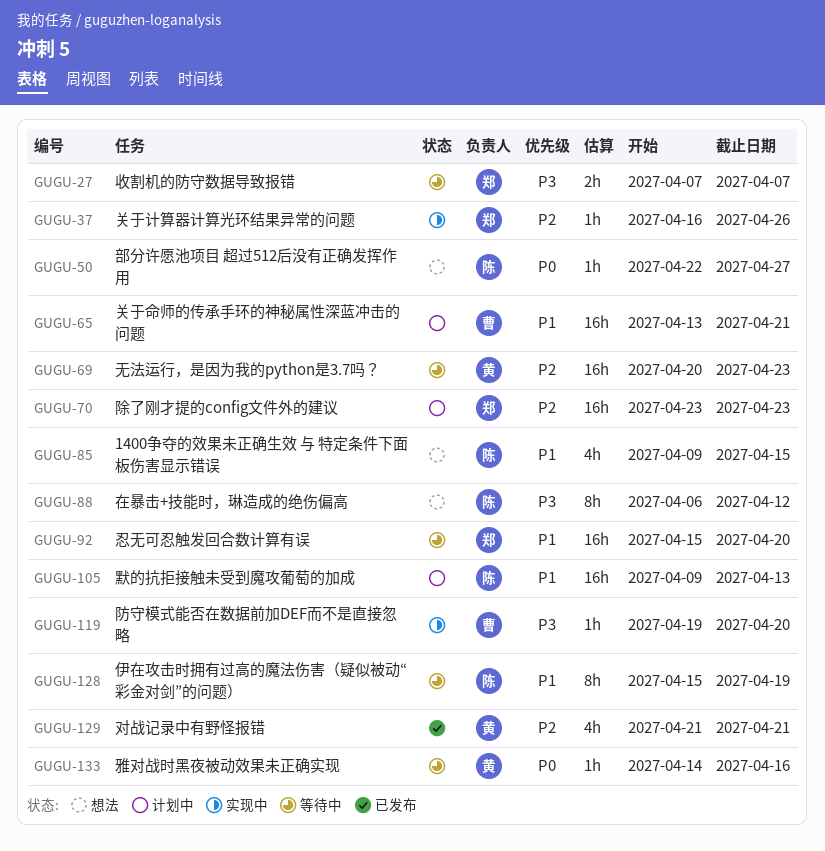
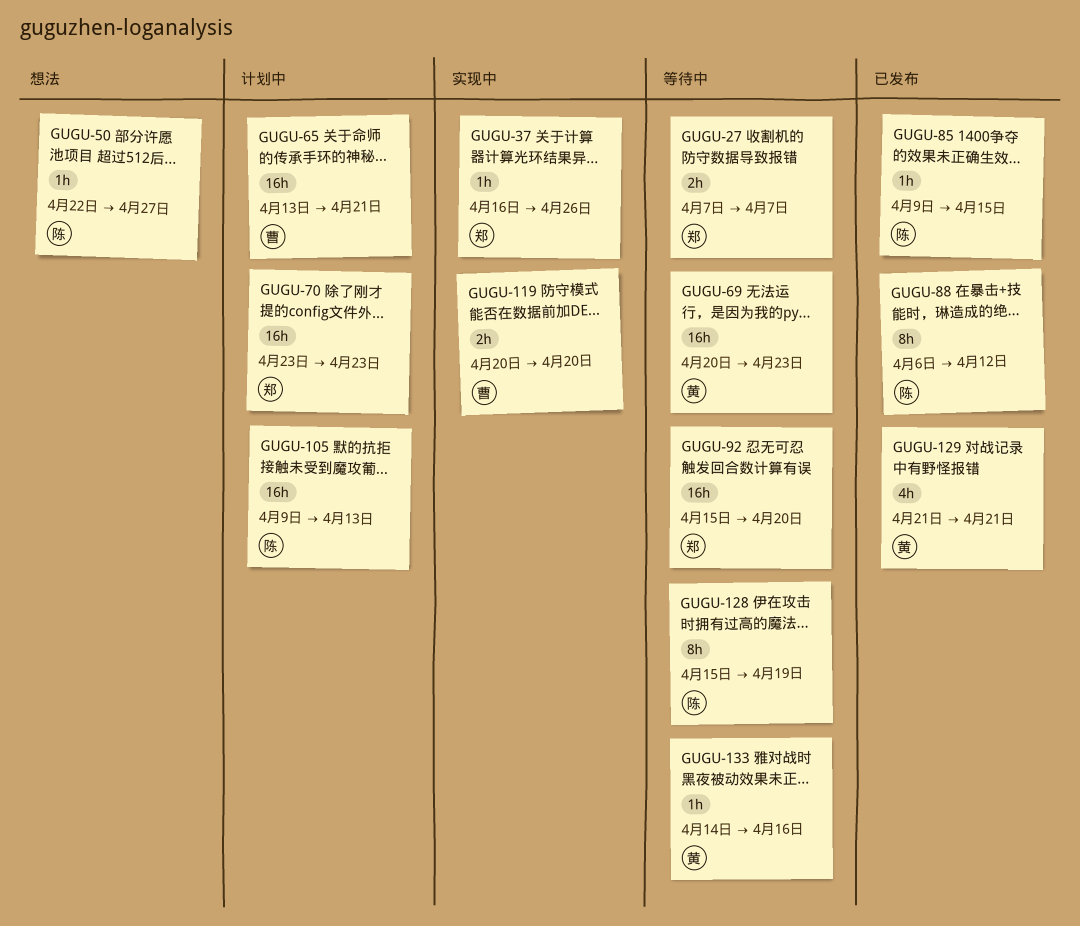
GUGU-85, status: 想法 -> 已发布
GUGU-85, estimate: 4h -> 1h
GUGU-88, status: 想法 -> 已发布
GUGU-119, estimate: 1h -> 2h
GUGU-119, start: Apr 19 -> Apr 20

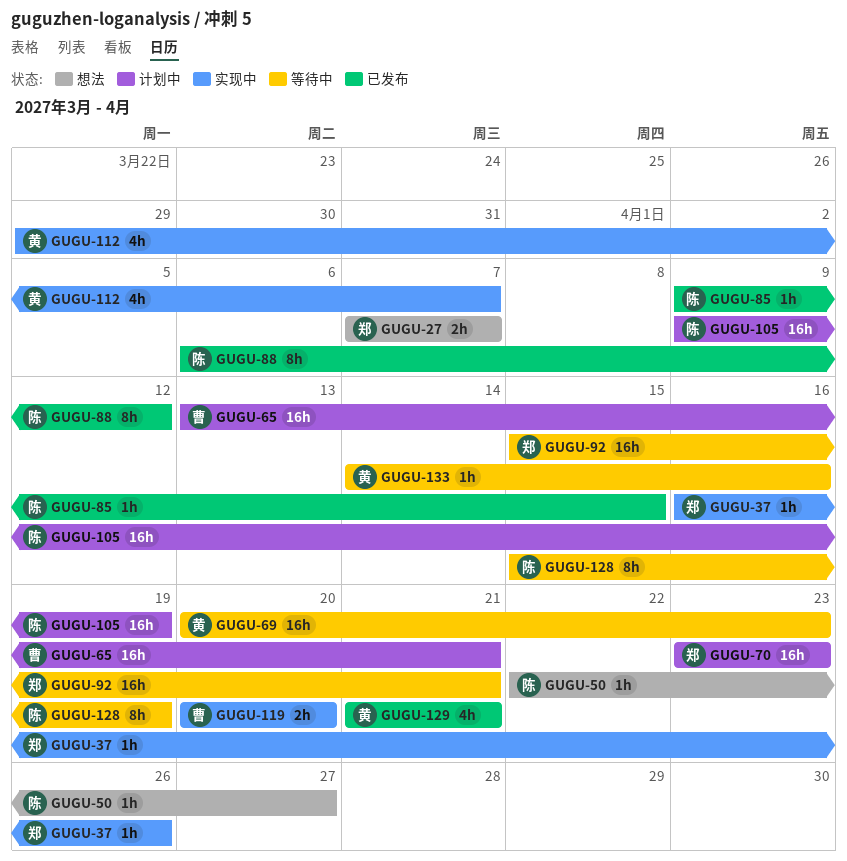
GUGU-27, status: 等待中 -> 想法
GUGU-92, due: Apr 20 -> Apr 21
GUGU-105, due: Apr 13 -> Apr 19
GUGU-112: none -> present

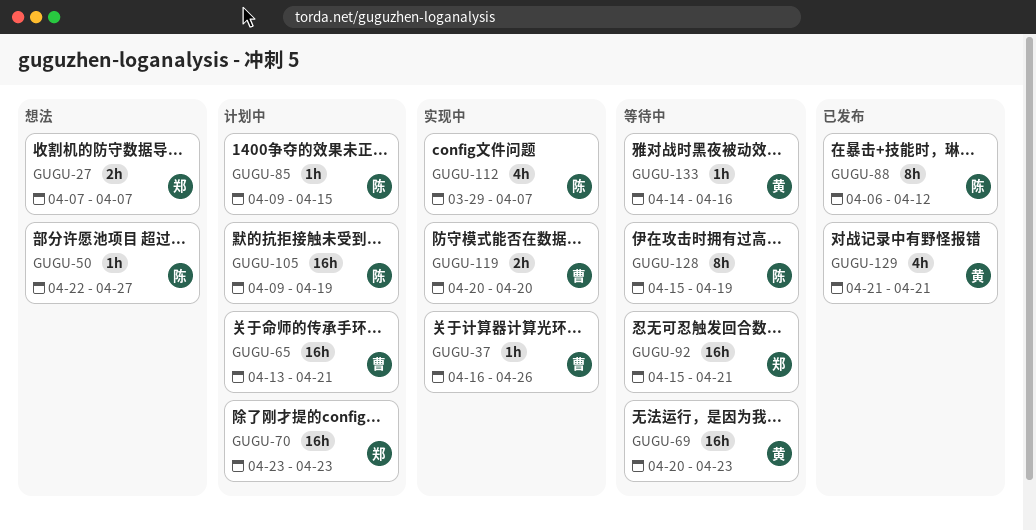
GUGU-37, owner: 郑 -> 曹
GUGU-85, status: 已发布 -> 计划中
GUGU-112, owner: 黄 -> 陈

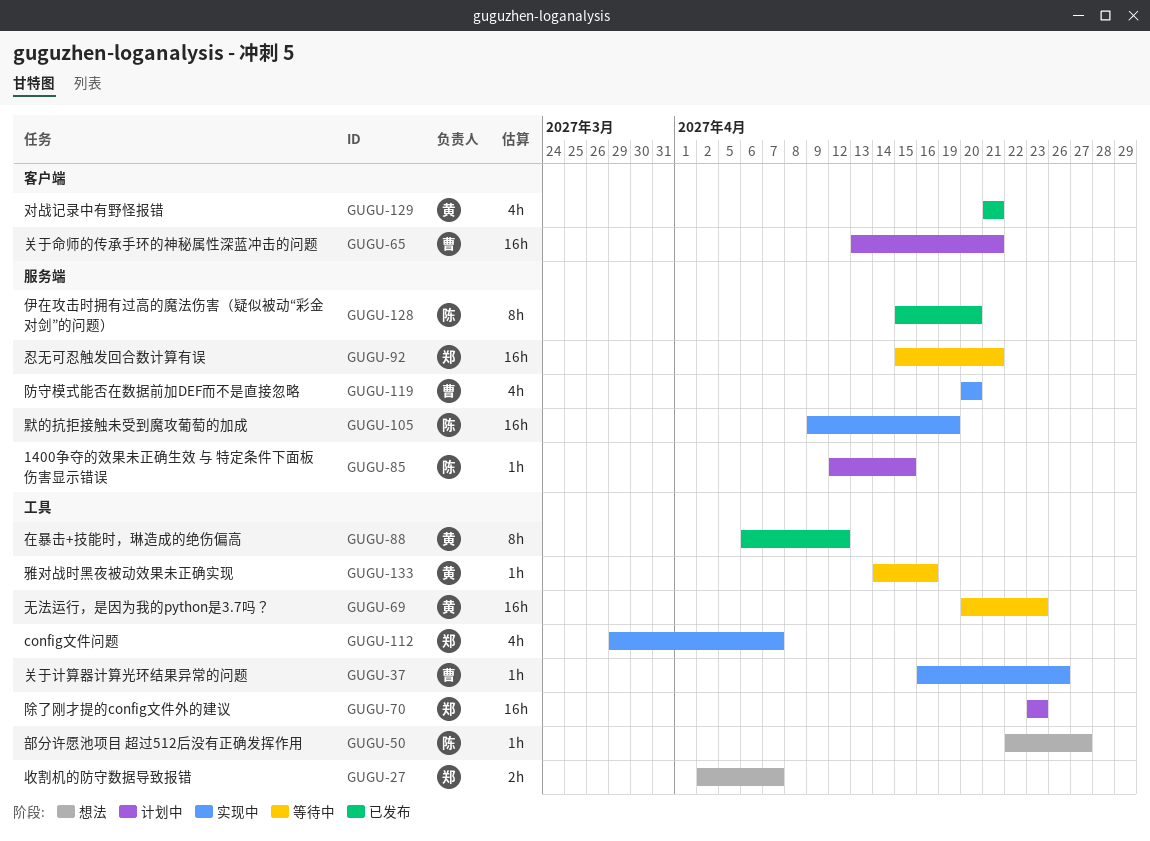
GUGU-27, start: Apr 7 -> Apr 2
GUGU-85, start: Apr 9 -> Apr 12
GUGU-88, owner: 陈 -> 黄
GUGU-105, status: 计划中 -> 实现中
GUGU-112, owner: 陈 -> 郑
GUGU-119, estimate: 2h -> 4h
GUGU-128, status: 等待中 -> 已发布
GUGU-128, due: Apr 19 -> Apr 20

